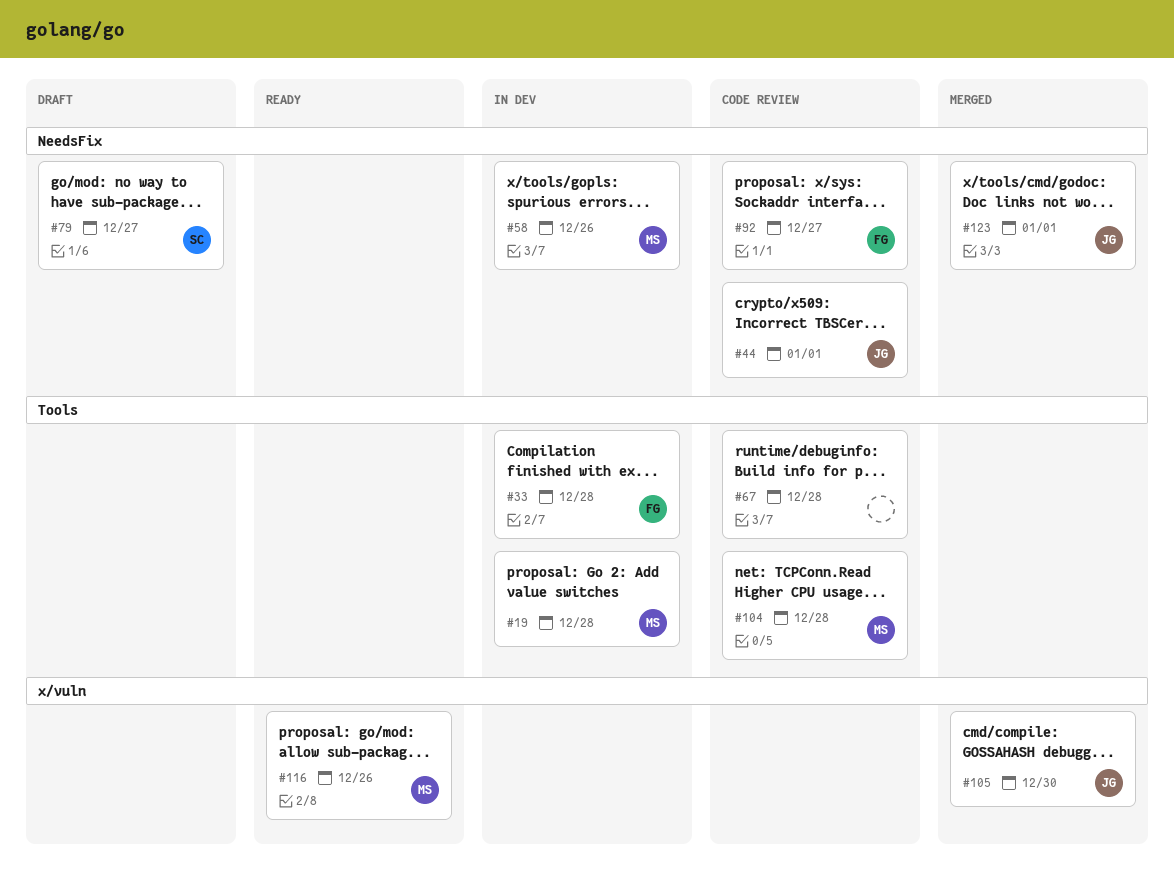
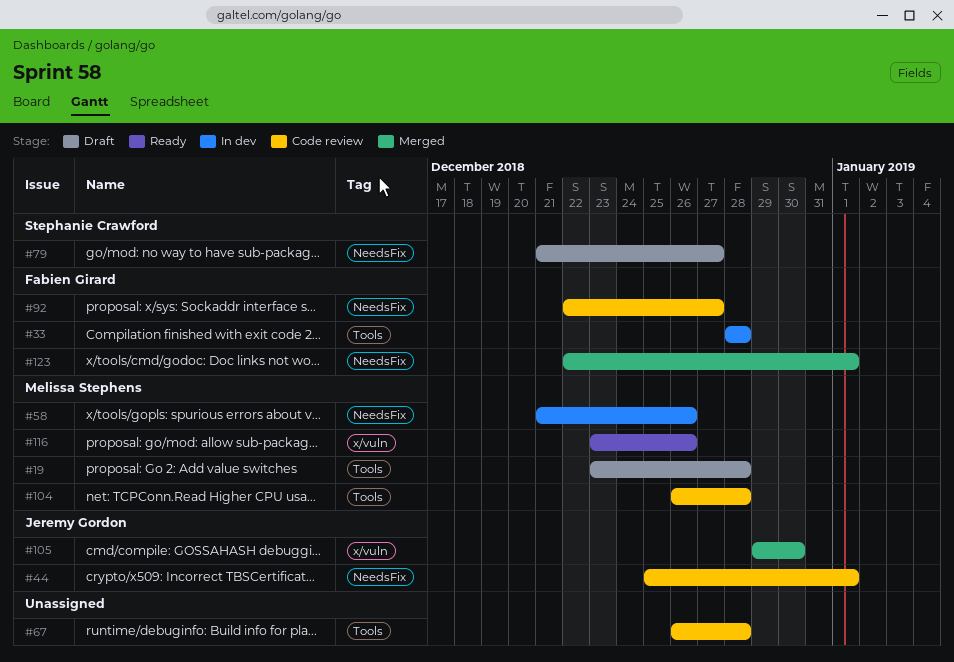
#19, status: In dev -> Draft
#123, owner: Jeremy Gordon -> Fabien Girard

